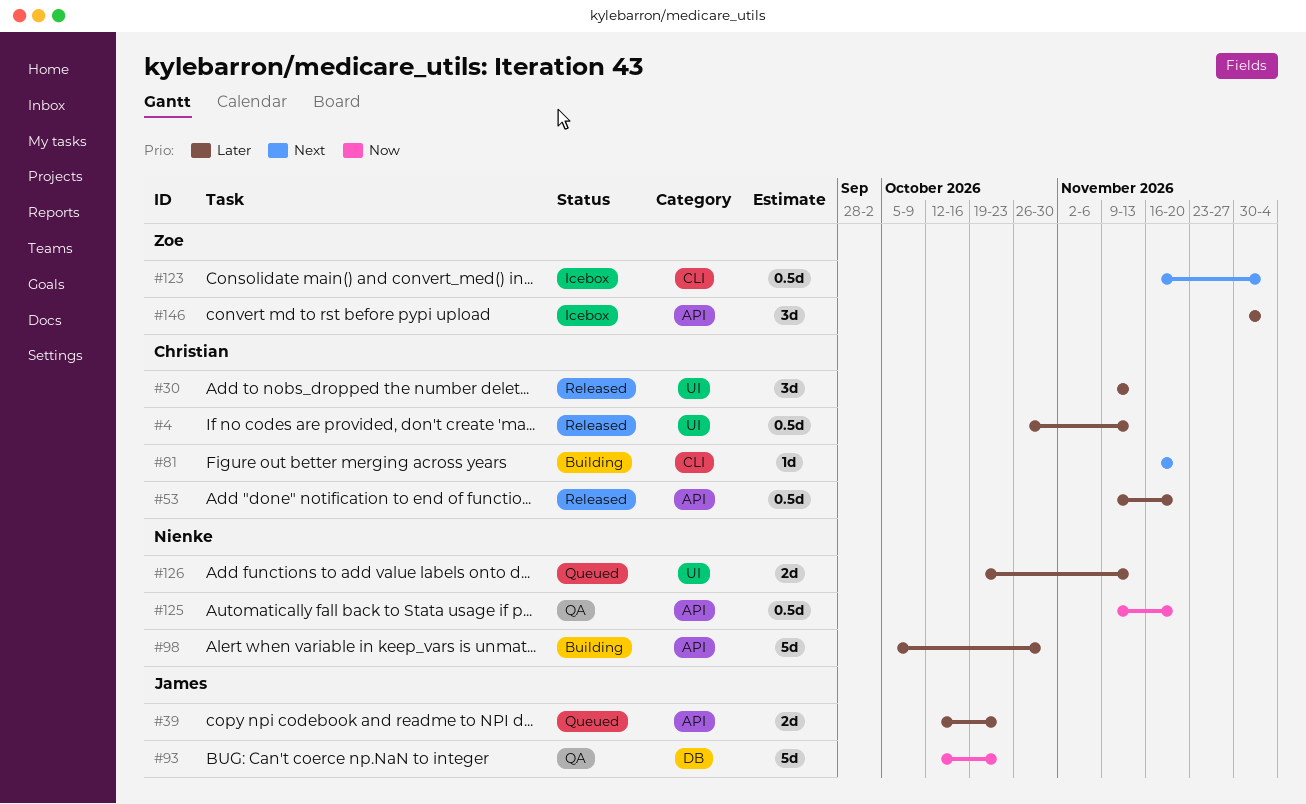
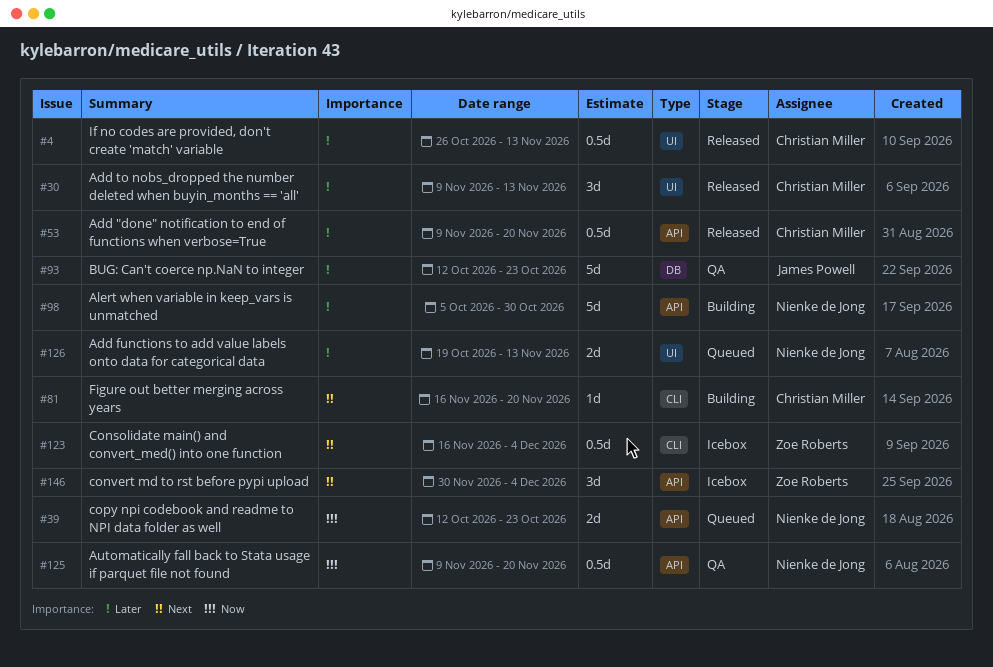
#39, owner: James Powell -> Nienke de Jong
#39, priority: Later -> Now
#93, priority: Now -> Later
#146, priority: Later -> Next

